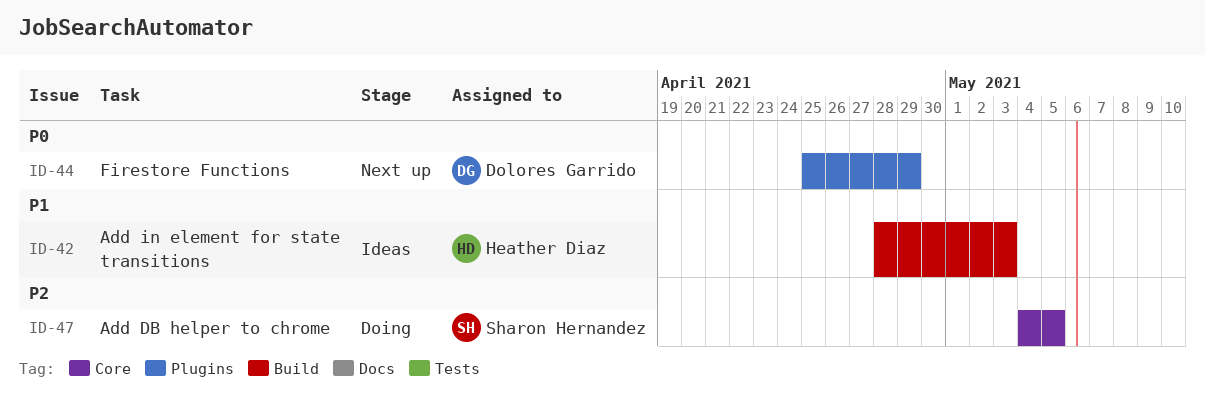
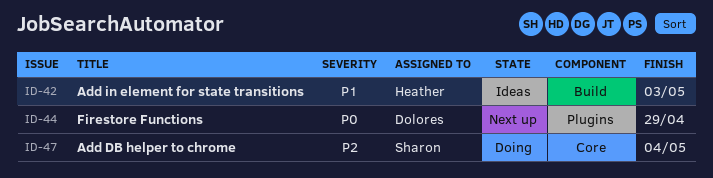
ID-47, due: May 5 -> May 4

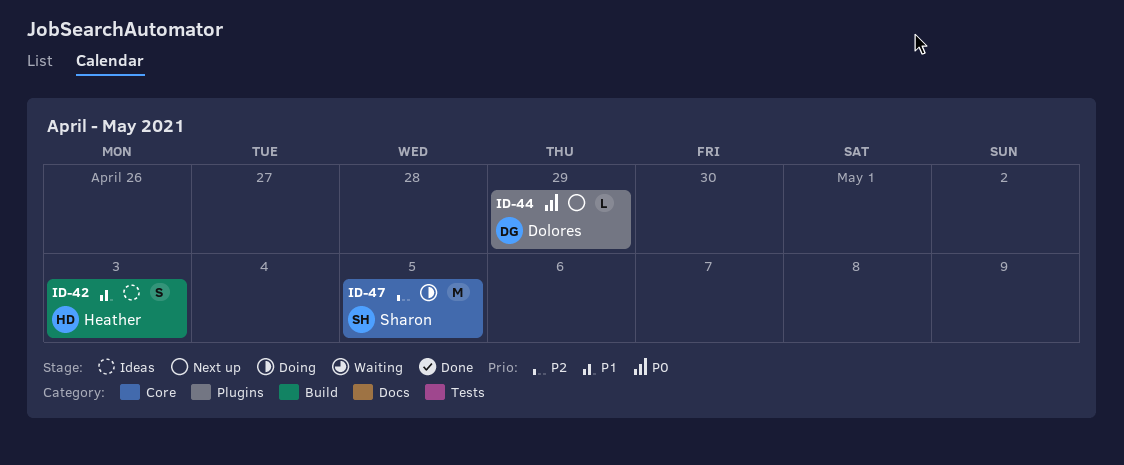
ID-47, due: May 4 -> May 5

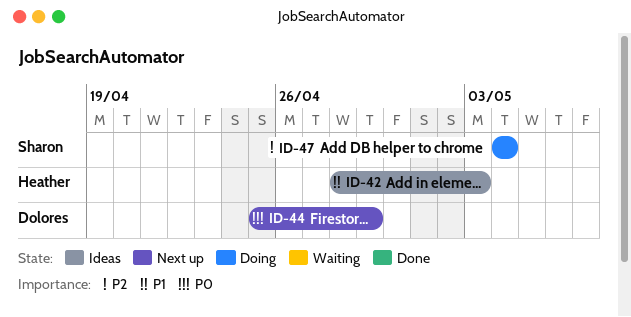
ID-47, due: May 5 -> May 4

